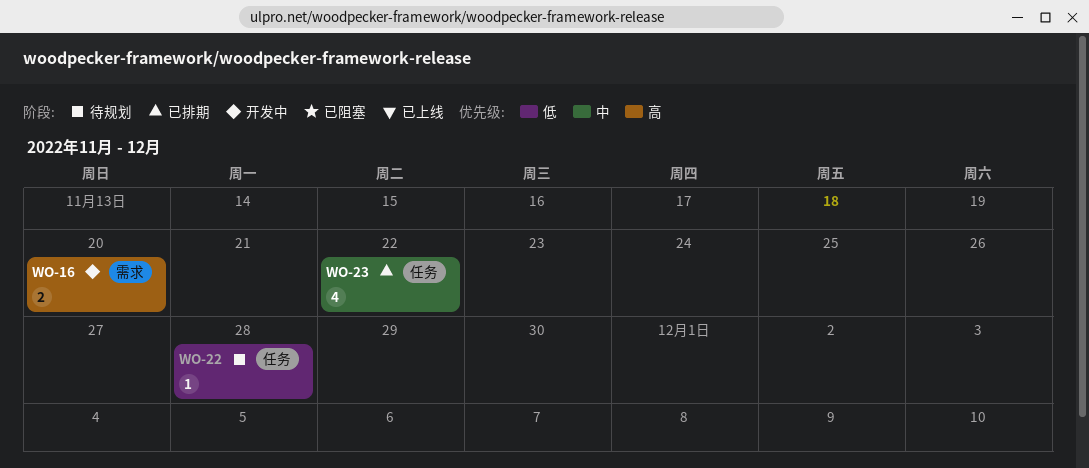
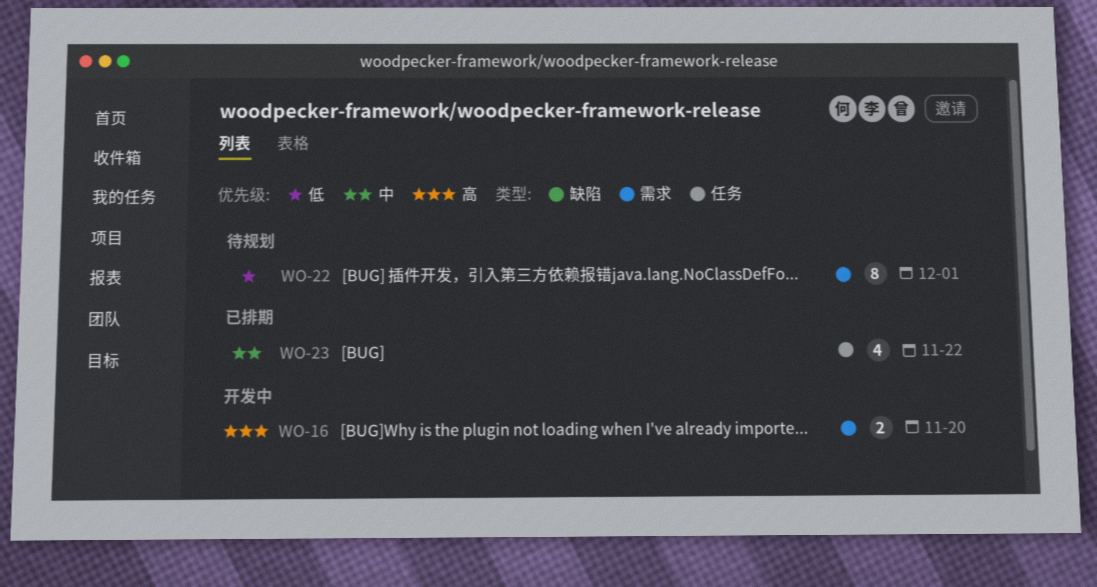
WO-22, label: 任务 -> 需求
WO-22, estimate: 1 -> 8
WO-22, due: Nov 28 -> Dec 1

